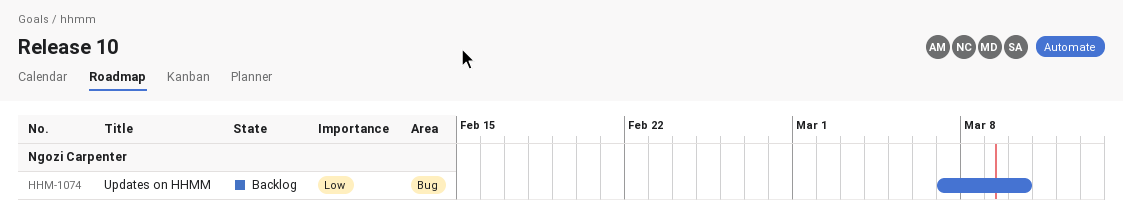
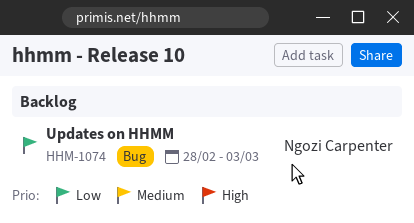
HHM-1074, start: Mar 7 -> Feb 28
HHM-1074, due: Mar 10 -> Mar 3

